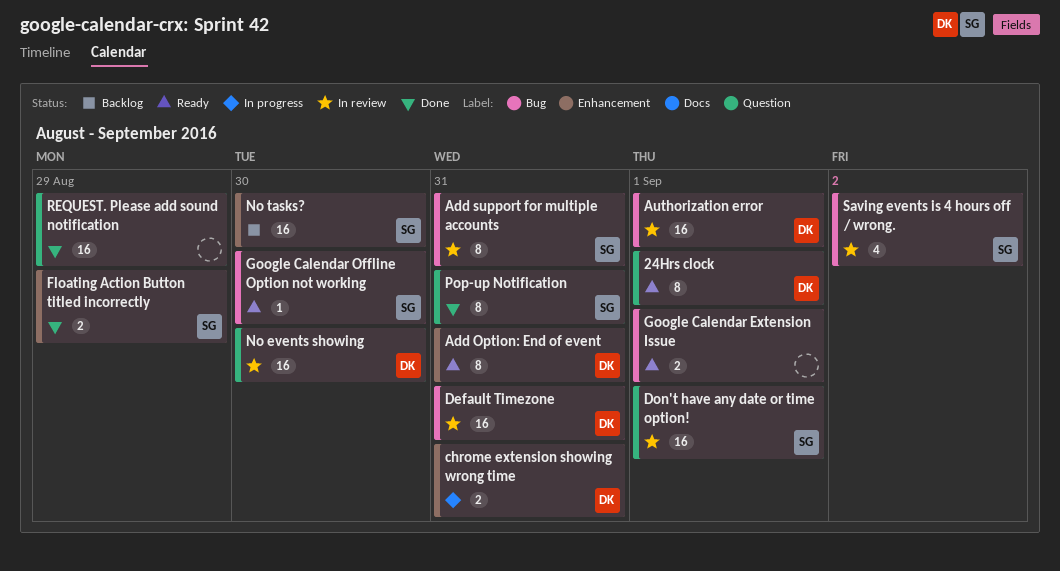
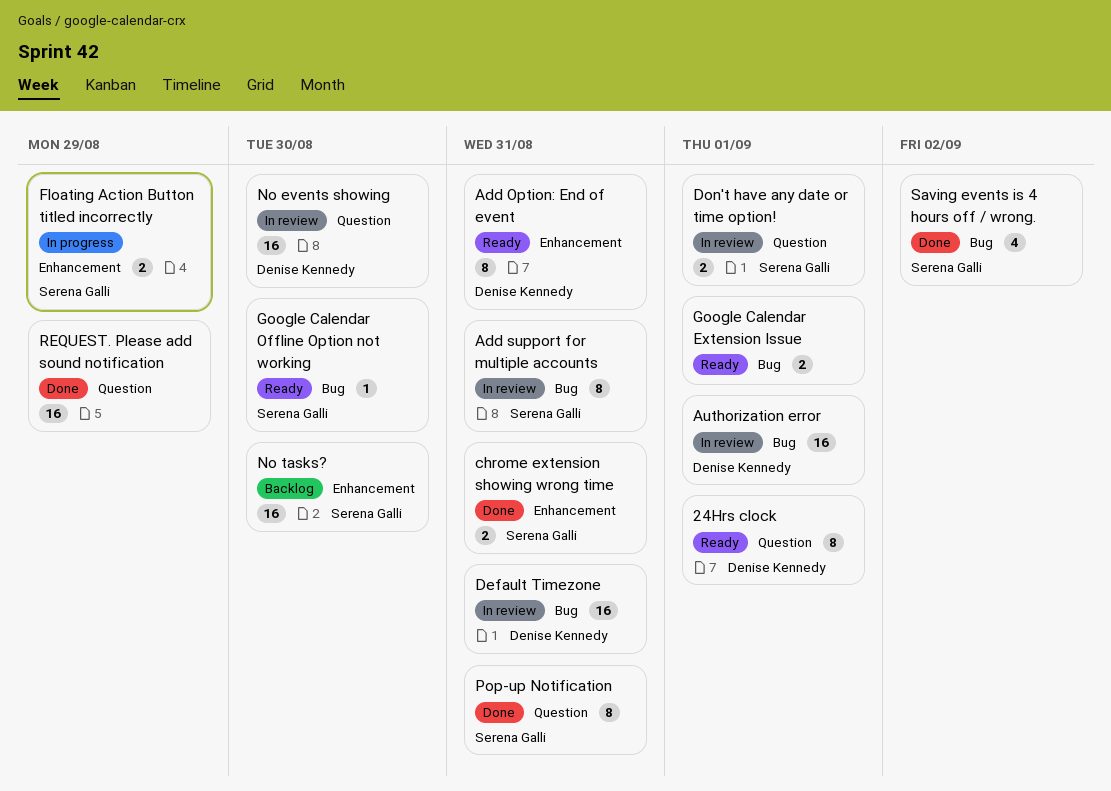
chrome extension showing wrong time, status: In progress -> Done
chrome extension showing wrong time, owner: Denise Kennedy -> Serena Galli
Don't have any date or time option!, estimate: 16 -> 2
Floating Action Button titled incorrectly, status: Done -> In progress
Saving events is 4 hours off / wrong., status: In review -> Done

